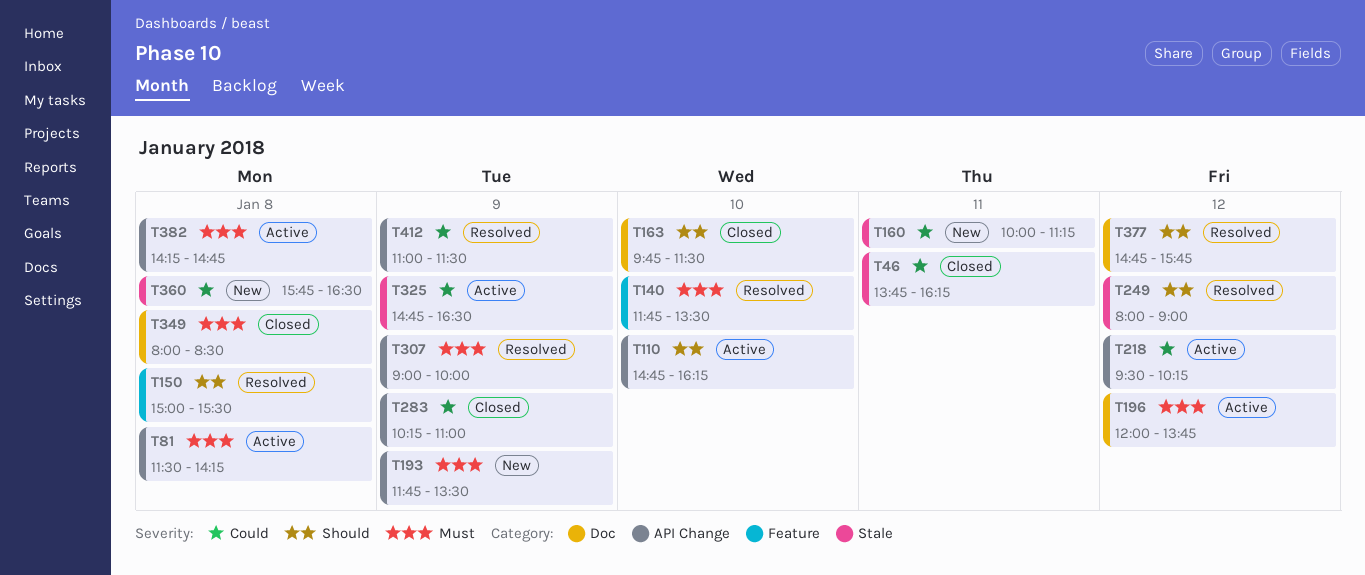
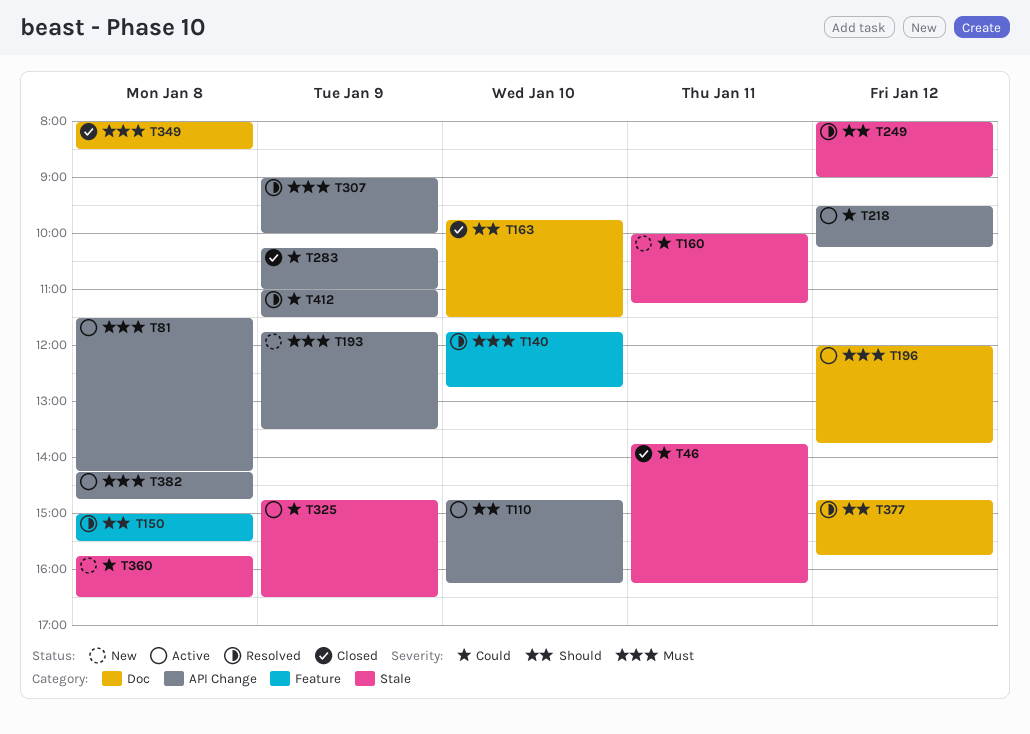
T140, ends: 13:30 -> 12:45

